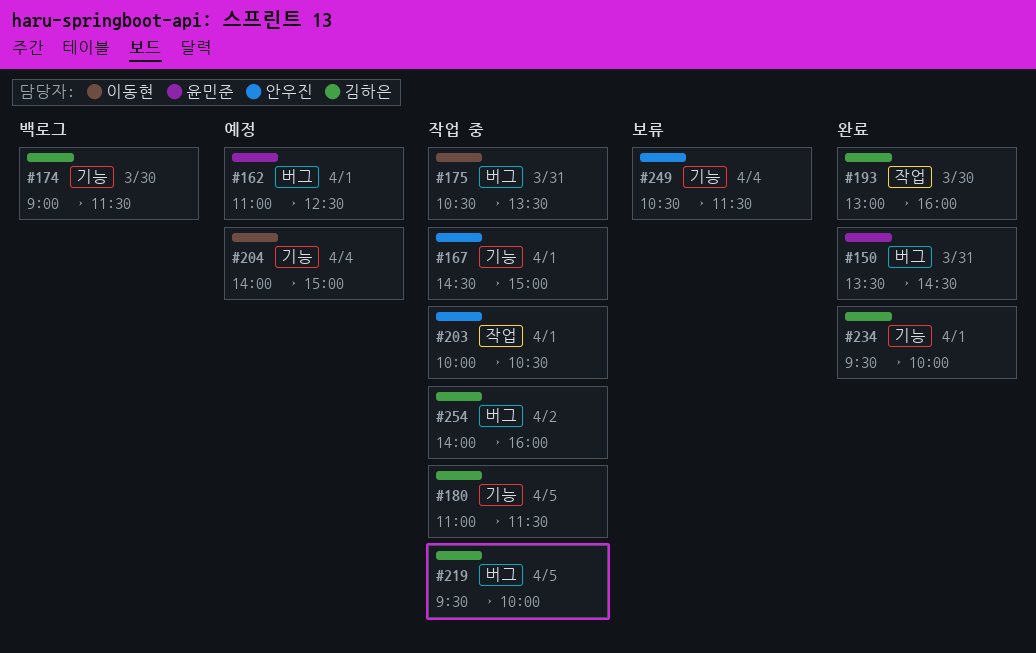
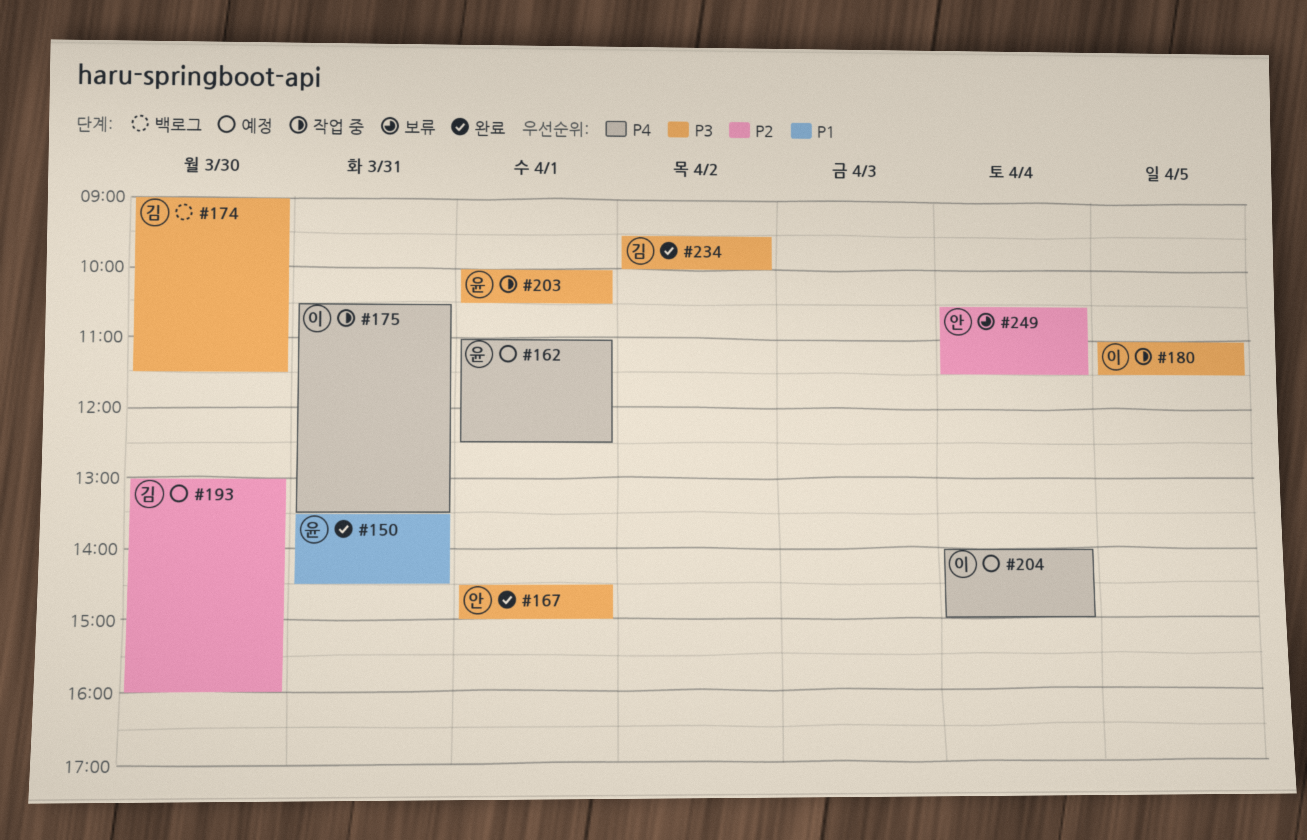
#167, status: 작업 중 -> 완료
#180, owner: 김하은 -> 이동현
#193, status: 완료 -> 예정
#203, owner: 안우진 -> 윤민준
#219: present -> none
#234, day: Apr 1 -> Apr 2
#254: present -> none

